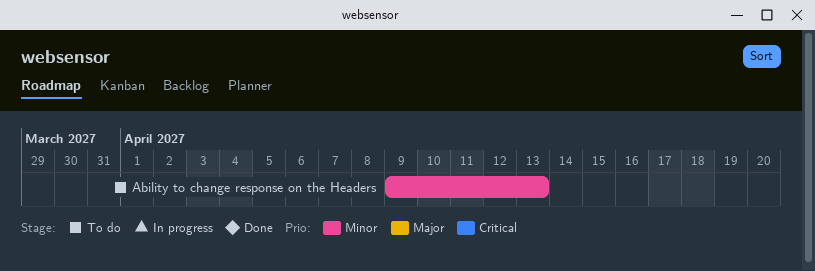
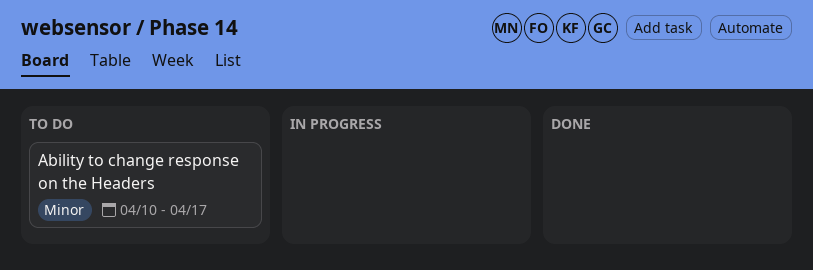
Ability to change response on the Headers, start: Apr 9 -> Apr 10
Ability to change response on the Headers, due: Apr 13 -> Apr 17

